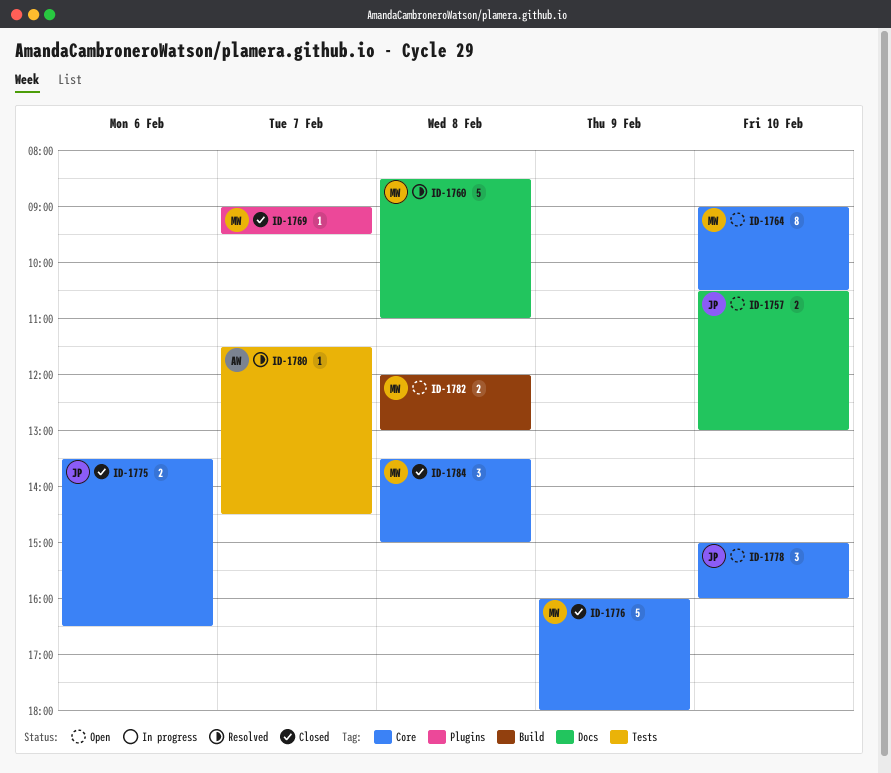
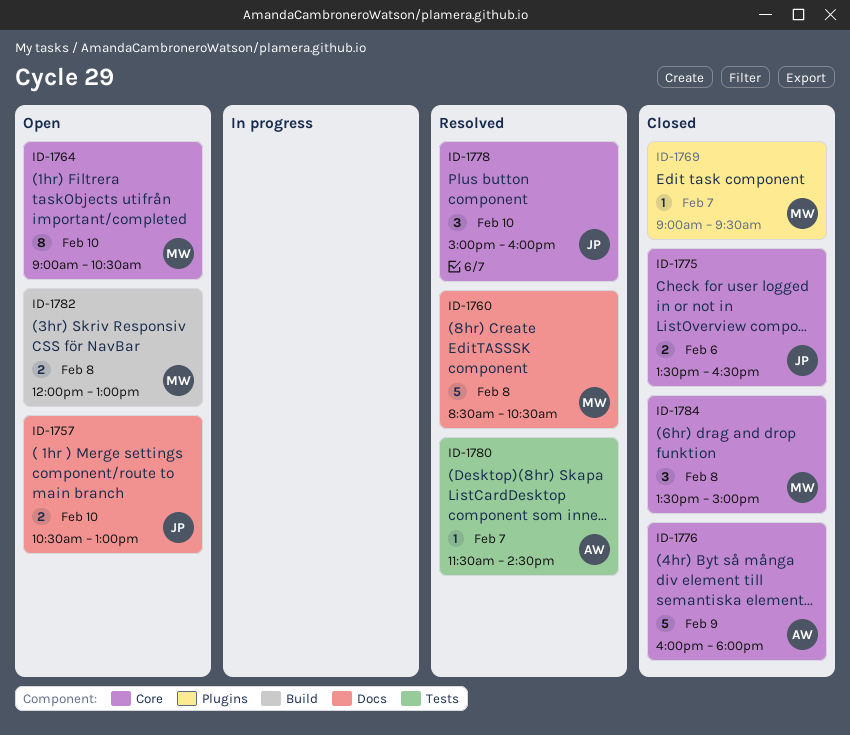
ID-1760, ends: 11:00 -> 10:30
ID-1776, owner: MW -> AW
ID-1778, status: Open -> Resolved

